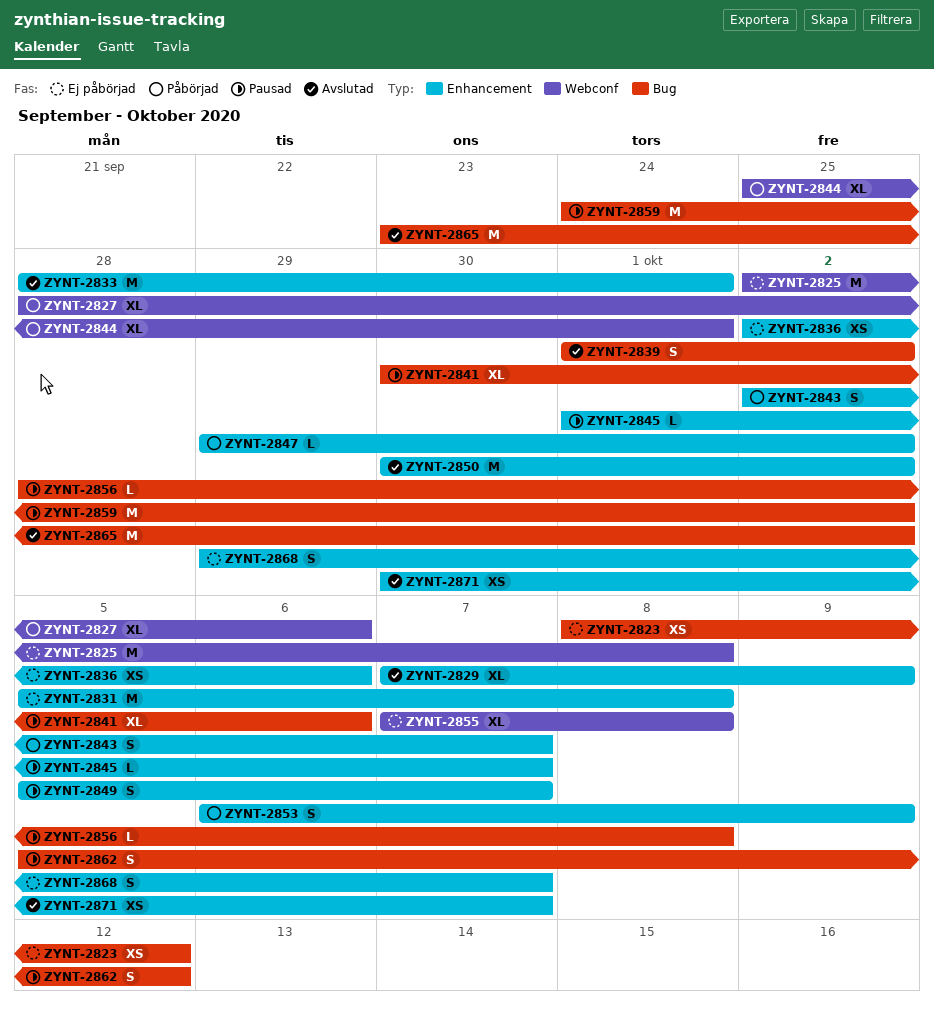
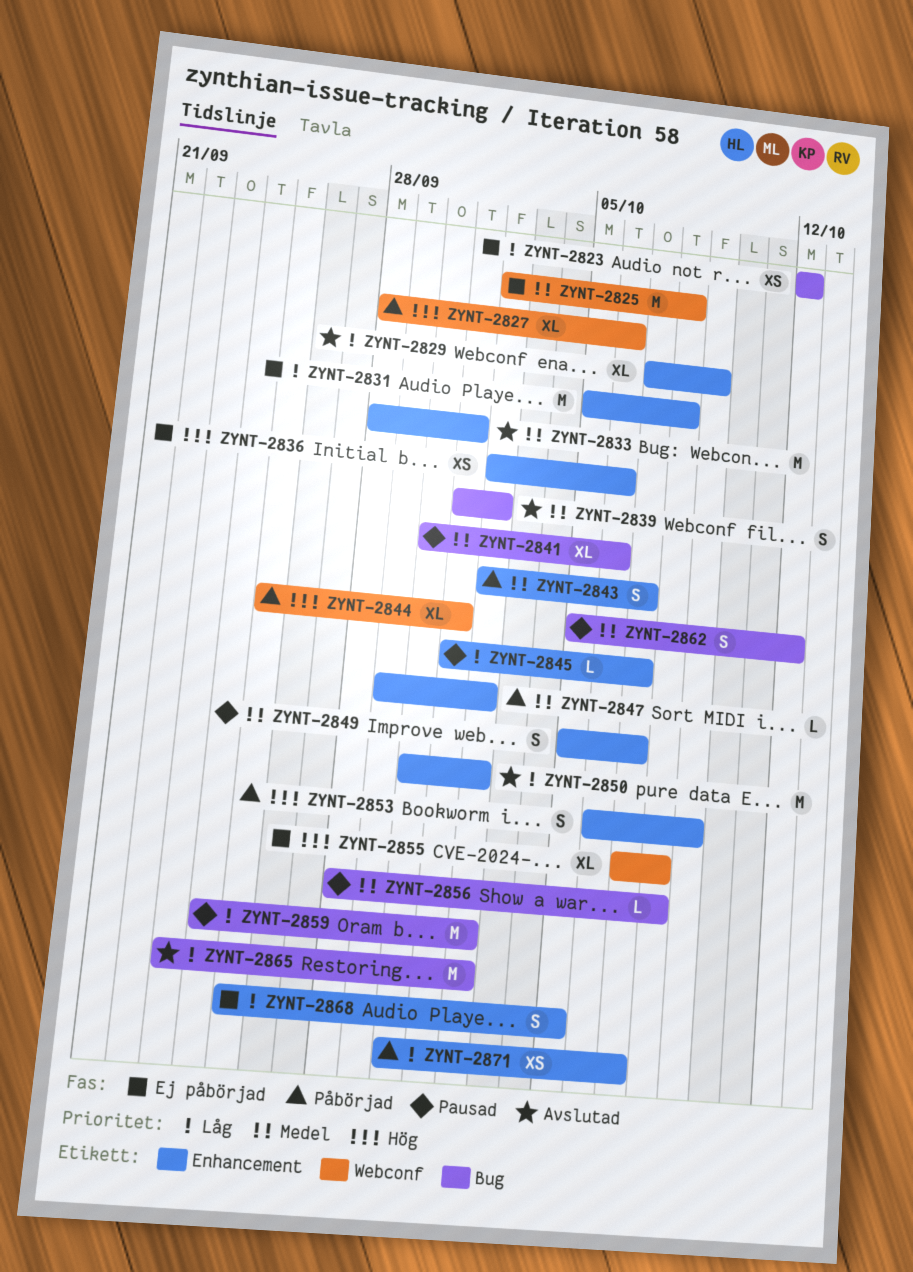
ZYNT-2823, start: Oct 8 -> Oct 12
ZYNT-2868, start: Sep 29 -> Sep 25
ZYNT-2868, due: Oct 7 -> Oct 5
ZYNT-2871, status: Avslutad -> Påbörjad

